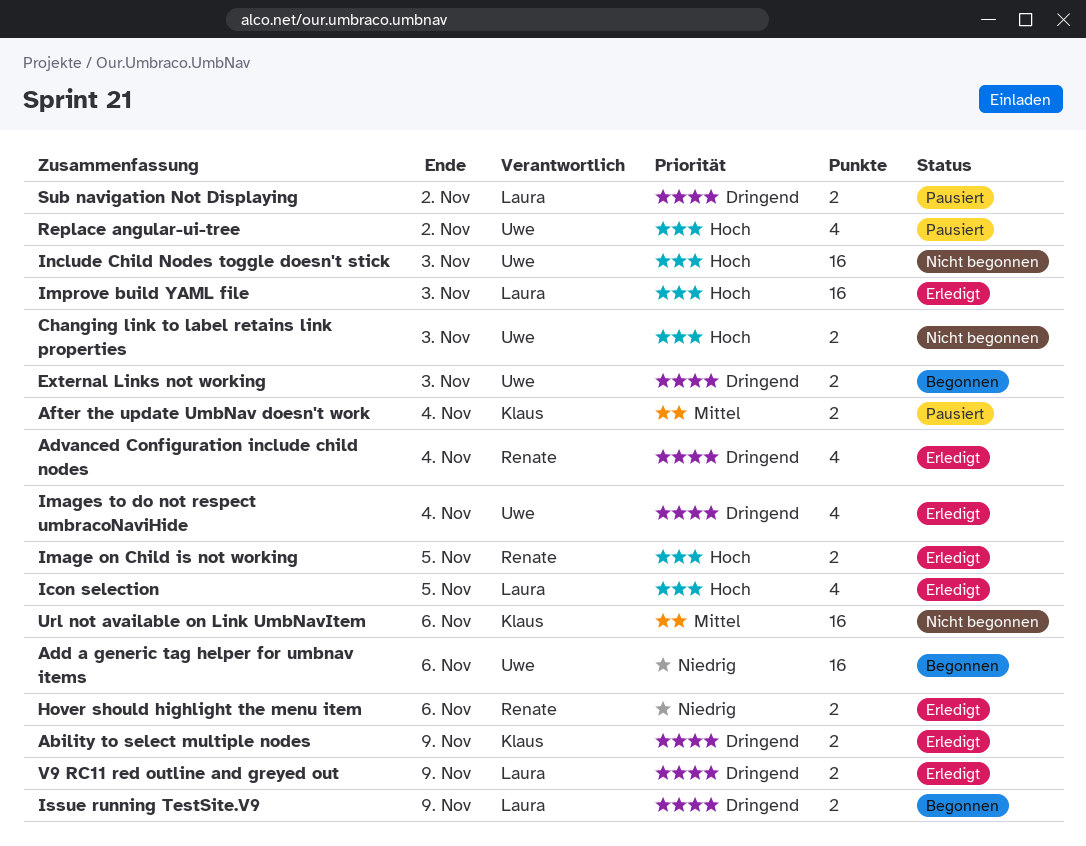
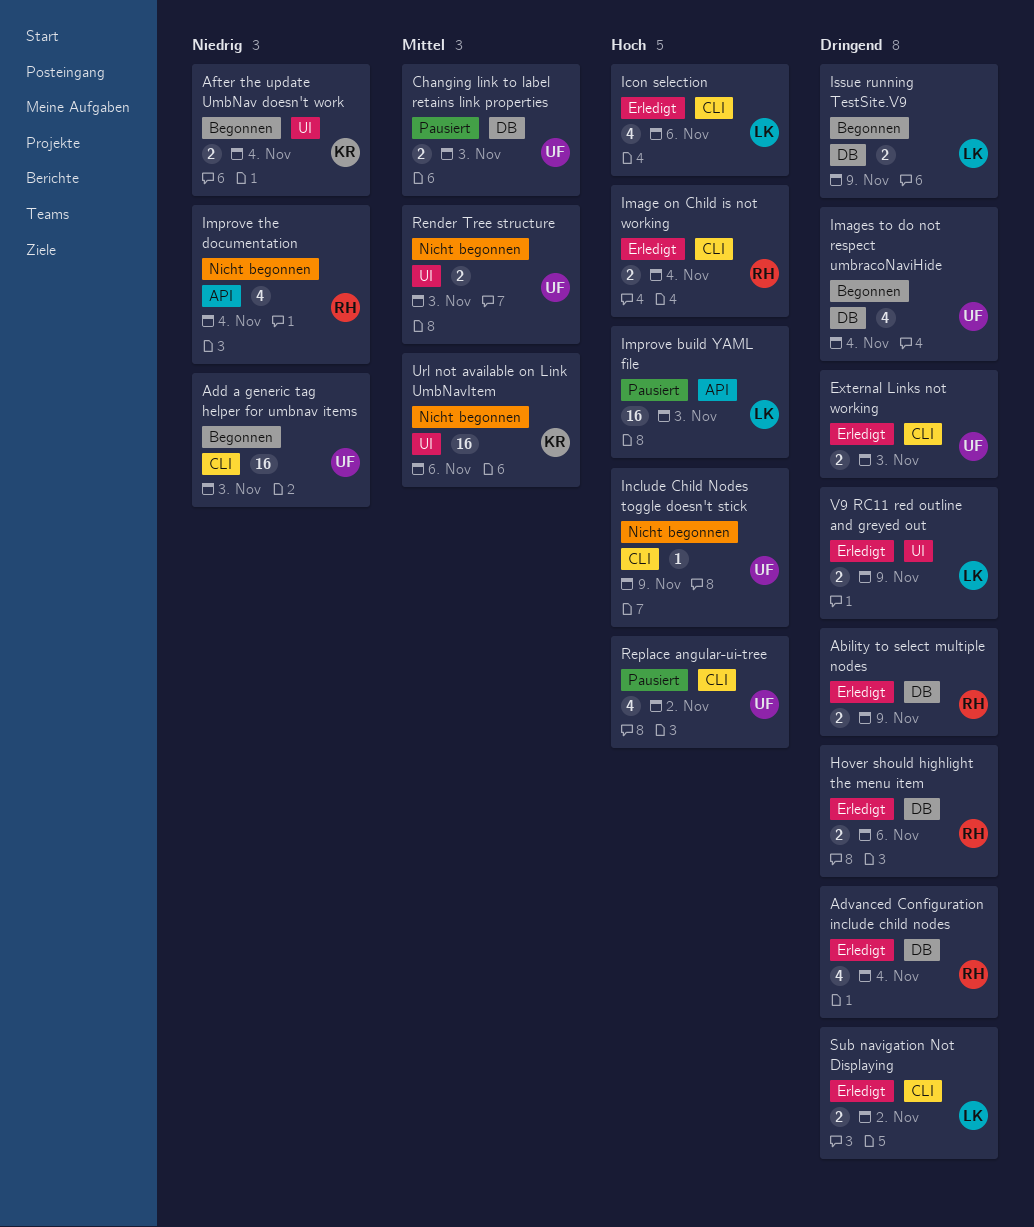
Ability to select multiple nodes, owner: Klaus -> Renate
Add a generic tag helper for umbnav items, due: Nov 6 -> Nov 3
After the update UmbNav doesn't work, status: Pausiert -> Begonnen
After the update UmbNav doesn't work, priority: Mittel -> Niedrig
Changing link to label retains link properties, status: Nicht begonnen -> Pausiert
Changing link to label retains link properties, priority: Hoch -> Mittel
External Links not working, status: Begonnen -> Erledigt
Hover should highlight the menu item, priority: Niedrig -> Dringend
Icon selection, due: Nov 5 -> Nov 6
Image on Child is not working, due: Nov 5 -> Nov 4
Images to do not respect umbracoNaviHide, status: Erledigt -> Begonnen
Improve build YAML file, status: Erledigt -> Pausiert
Improve the documentation: none -> present
Include Child Nodes toggle doesn't stick, estimate: 16 -> 1
Include Child Nodes toggle doesn't stick, due: Nov 3 -> Nov 9
Render Tree structure: none -> present
Sub navigation Not Displaying, status: Pausiert -> Erledigt

